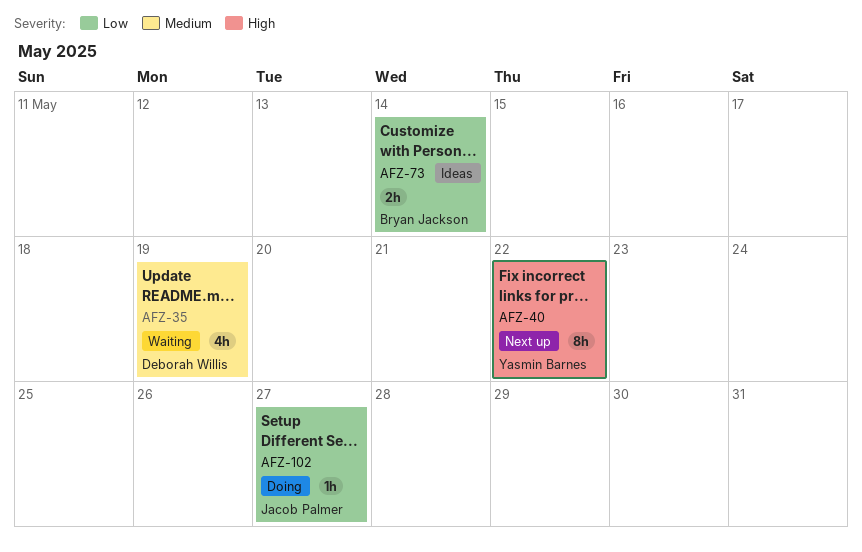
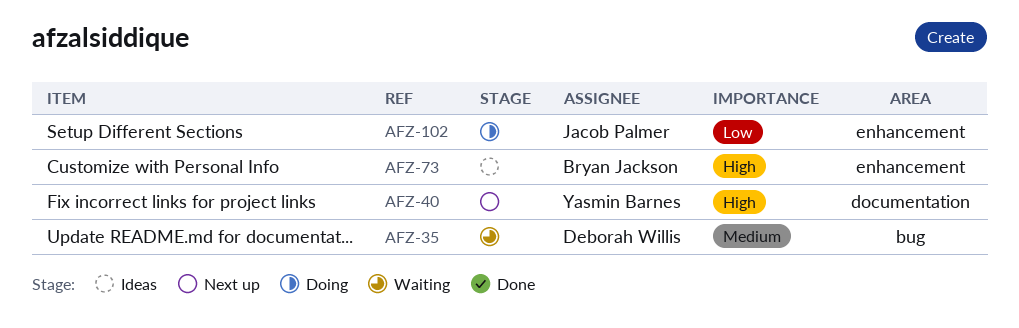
AFZ-73, priority: Low -> High

